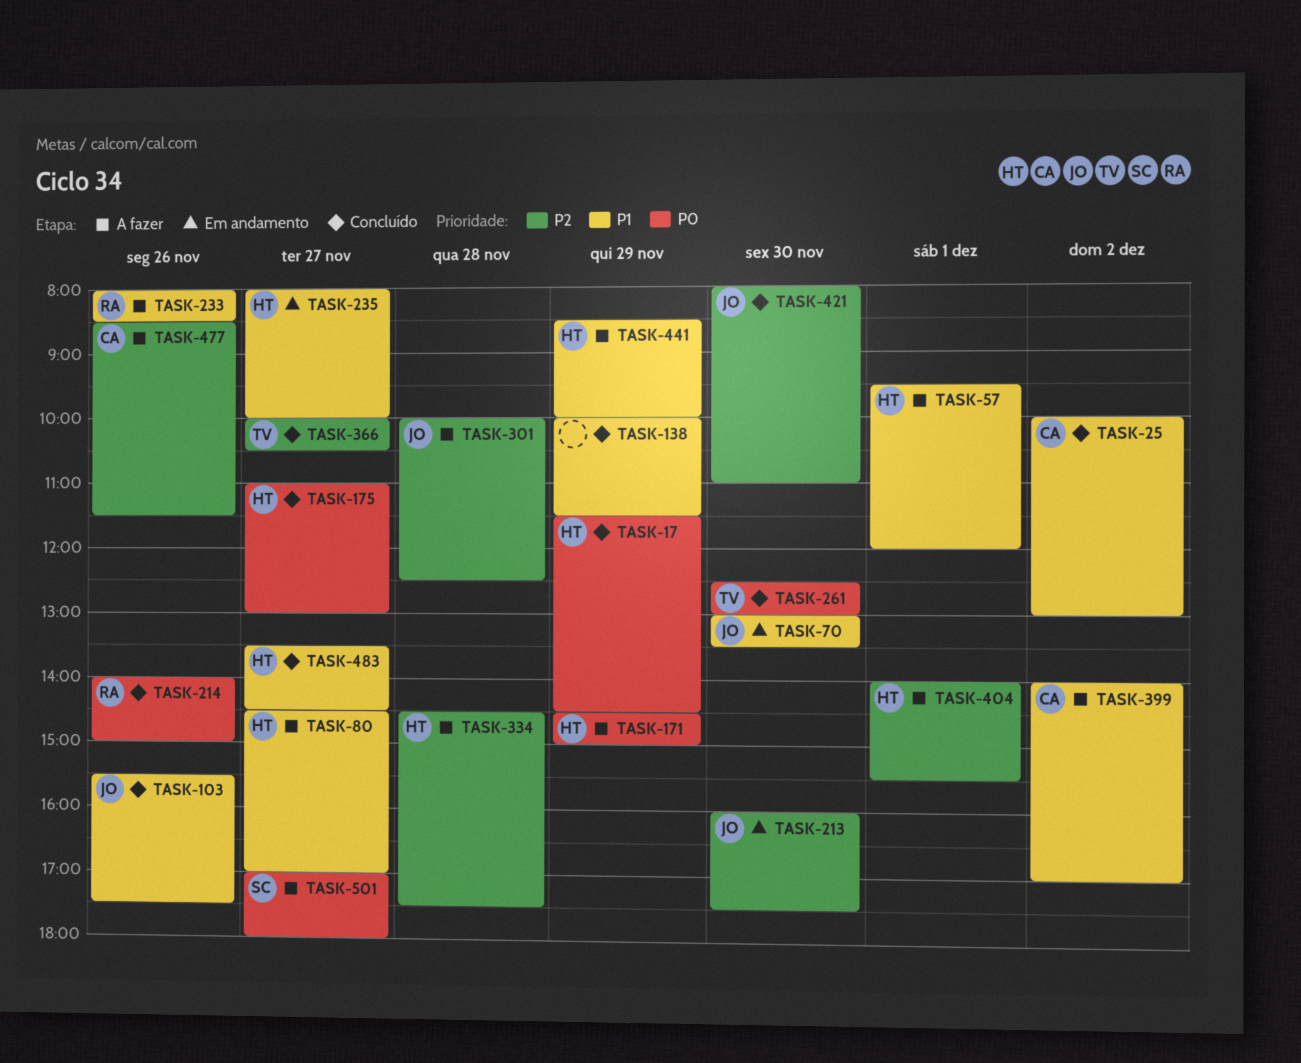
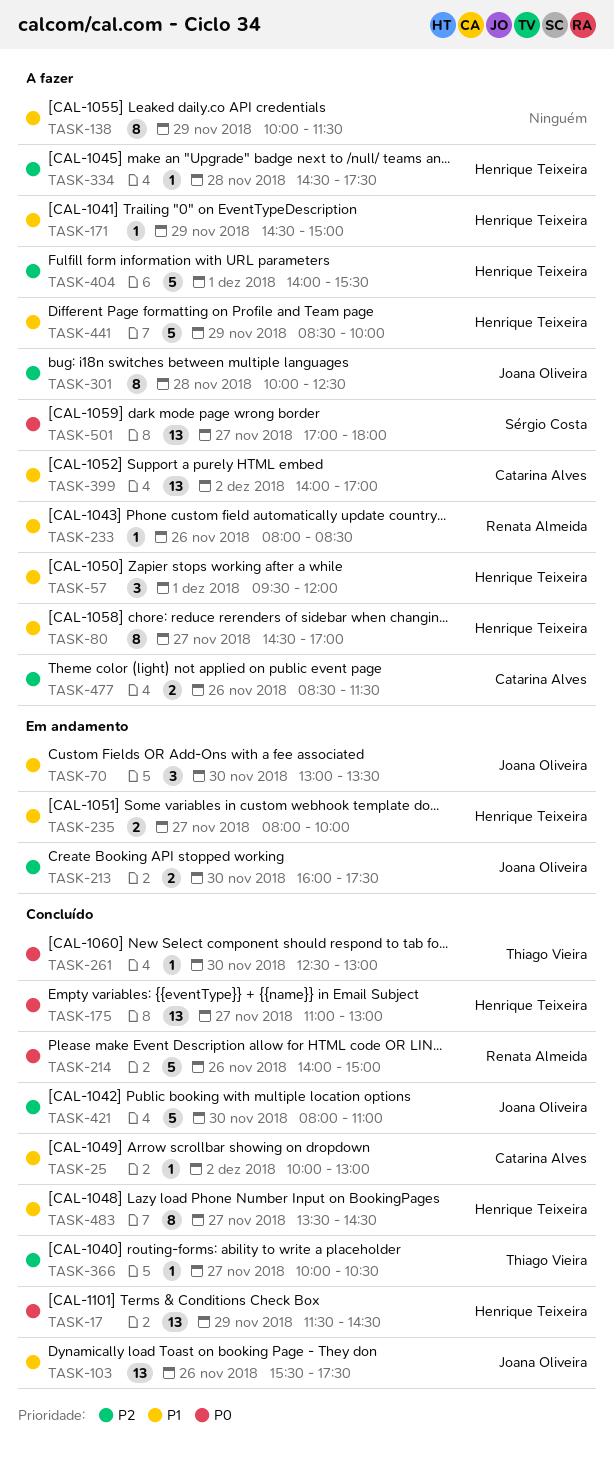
TASK-138, status: Concluído -> A fazer
TASK-171, priority: P0 -> P1

